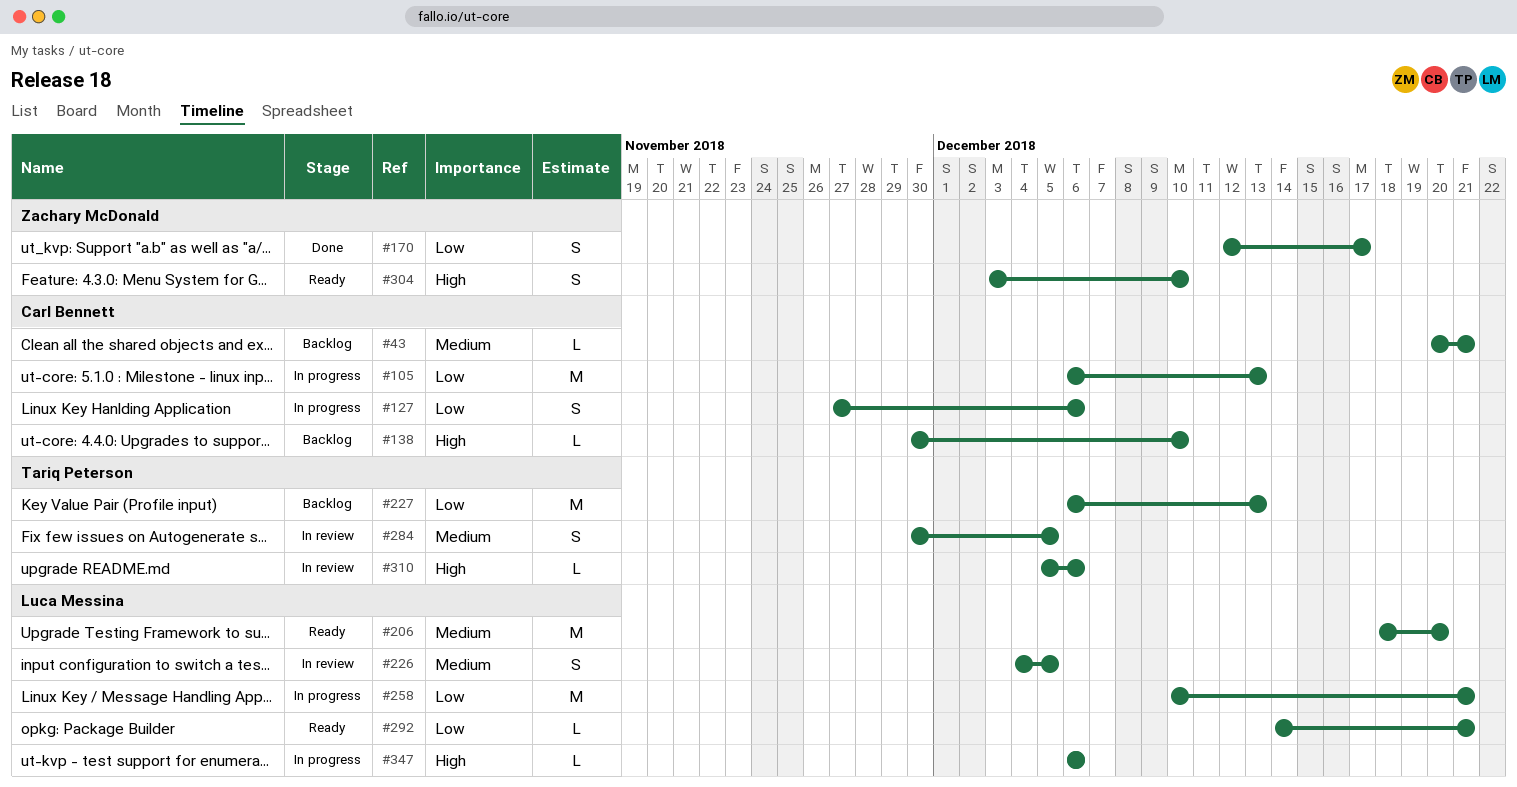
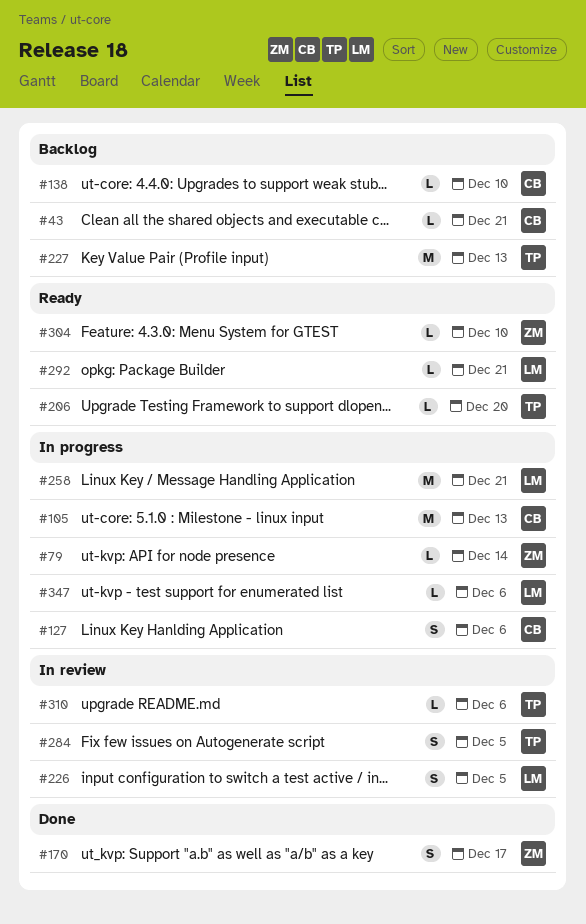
#79: none -> present
#206, owner: Luca Messina -> Tariq Peterson
#206, estimate: M -> L
#304, estimate: S -> L

